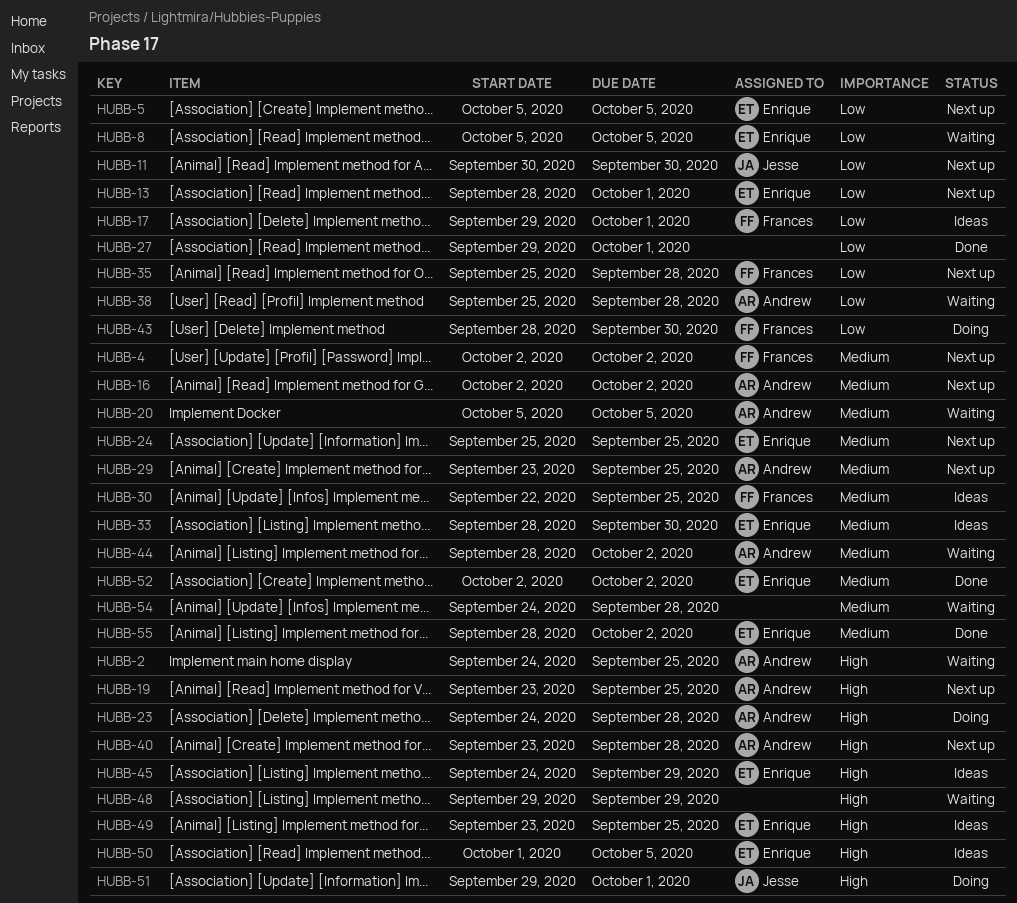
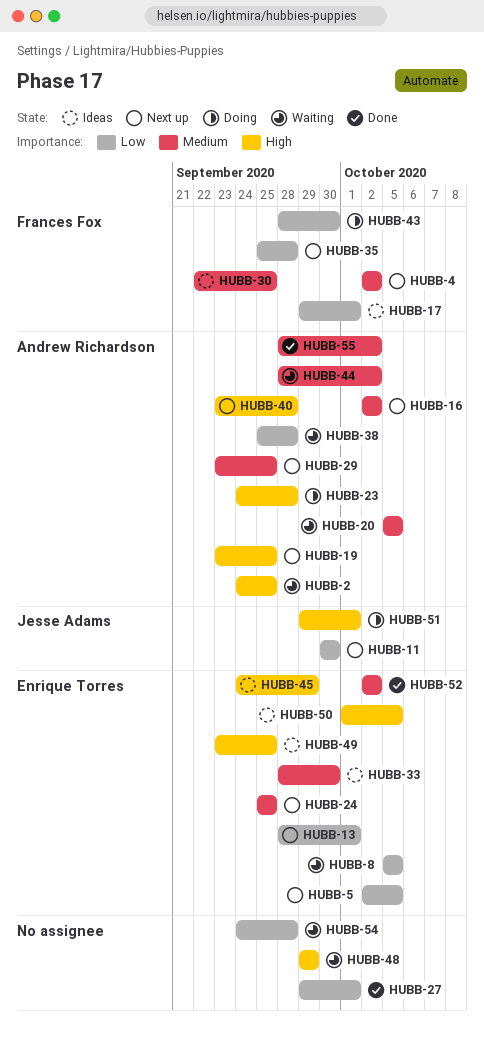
HUBB-5, start: Oct 5 -> Oct 2
HUBB-54, priority: Medium -> Low
HUBB-55, owner: Enrique Torres -> Andrew Richardson

